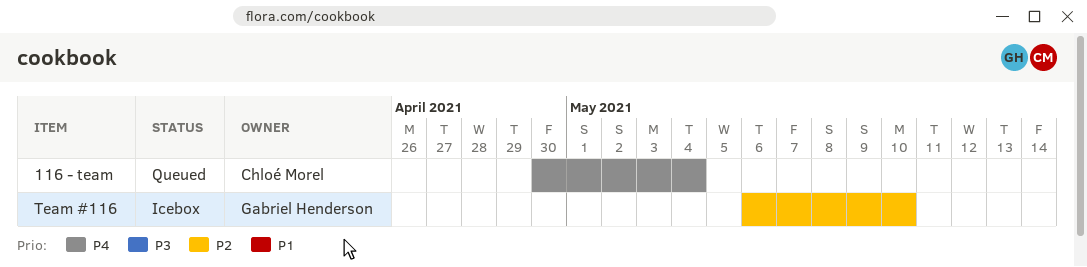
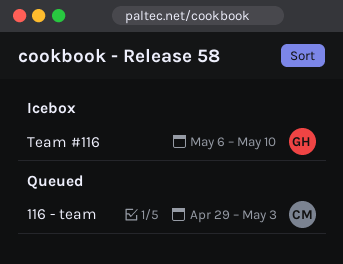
116 - team, start: Apr 30 -> Apr 29
116 - team, due: May 4 -> May 3

